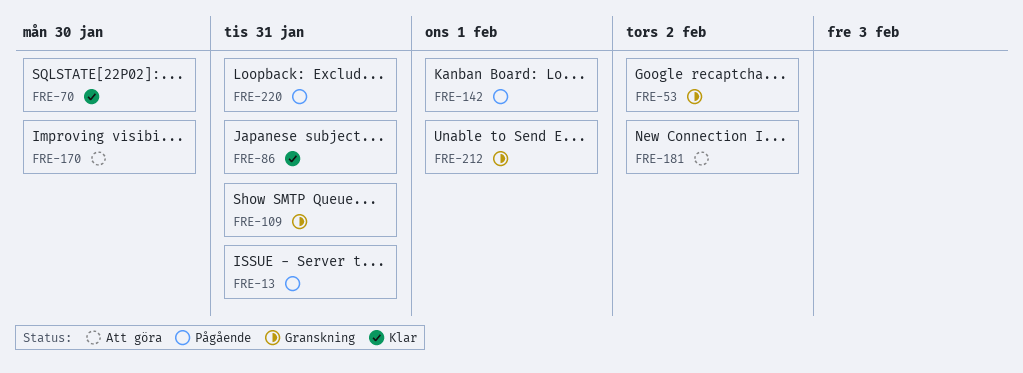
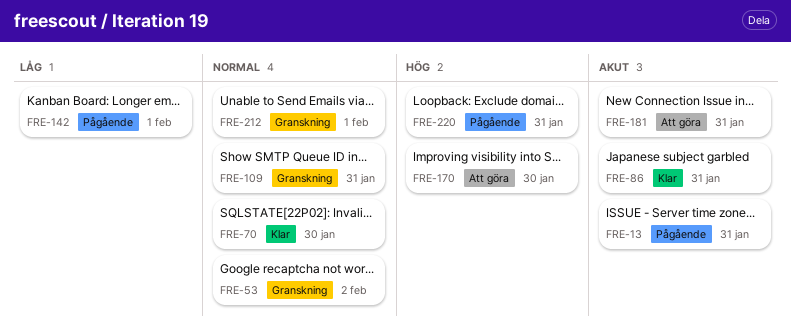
FRE-181, due: Feb 2 -> Jan 31

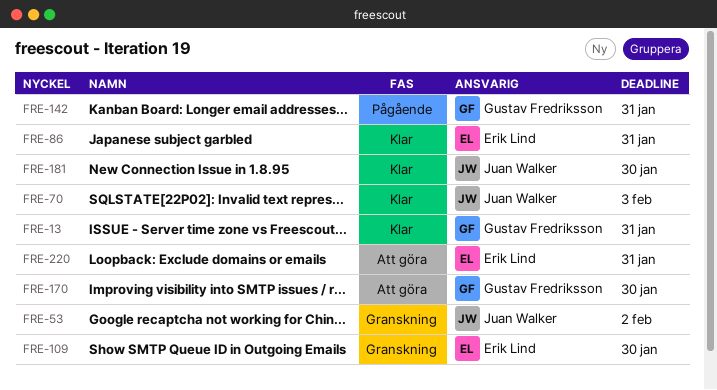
FRE-13, status: Pågående -> Klar
FRE-70, due: Jan 30 -> Feb 3
FRE-109, due: Jan 31 -> Jan 30
FRE-142, due: Feb 1 -> Jan 31
FRE-181, status: Att göra -> Klar
FRE-181, due: Jan 31 -> Jan 30
FRE-212: present -> none
FRE-220, status: Pågående -> Att göra

